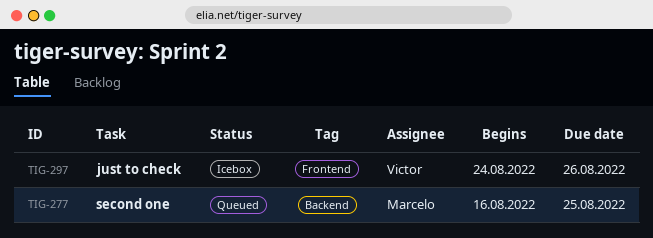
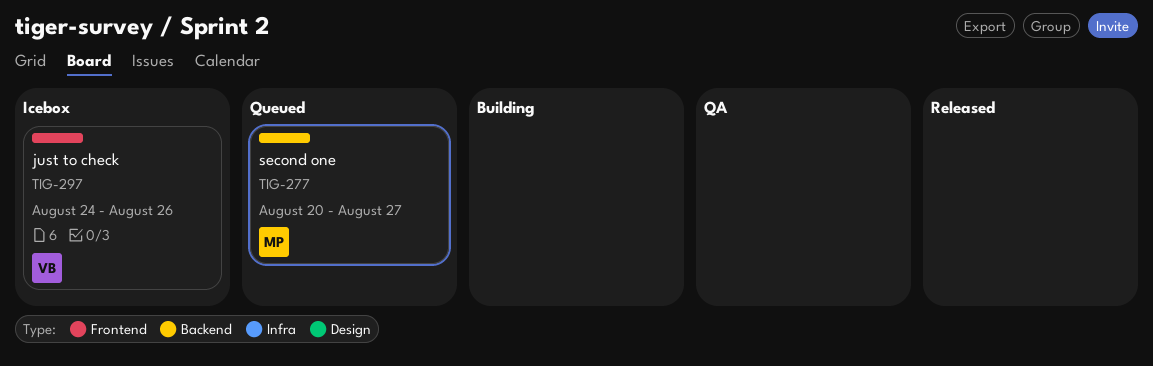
TIG-277, start: Aug 16 -> Aug 20
TIG-277, due: Aug 25 -> Aug 27

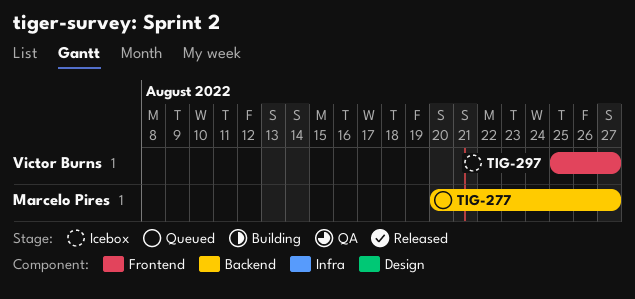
TIG-297, start: Aug 24 -> Aug 25
TIG-297, due: Aug 26 -> Aug 27

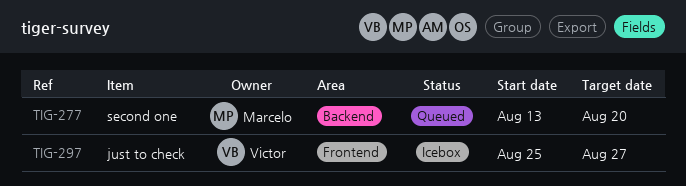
TIG-277, start: Aug 20 -> Aug 13
TIG-277, due: Aug 27 -> Aug 20

